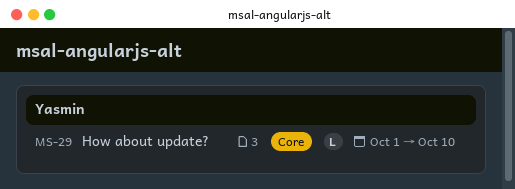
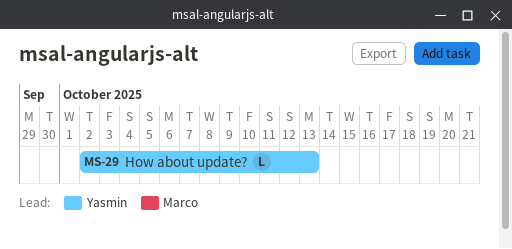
MS-29, start: Oct 1 -> Oct 2
MS-29, due: Oct 10 -> Oct 13

